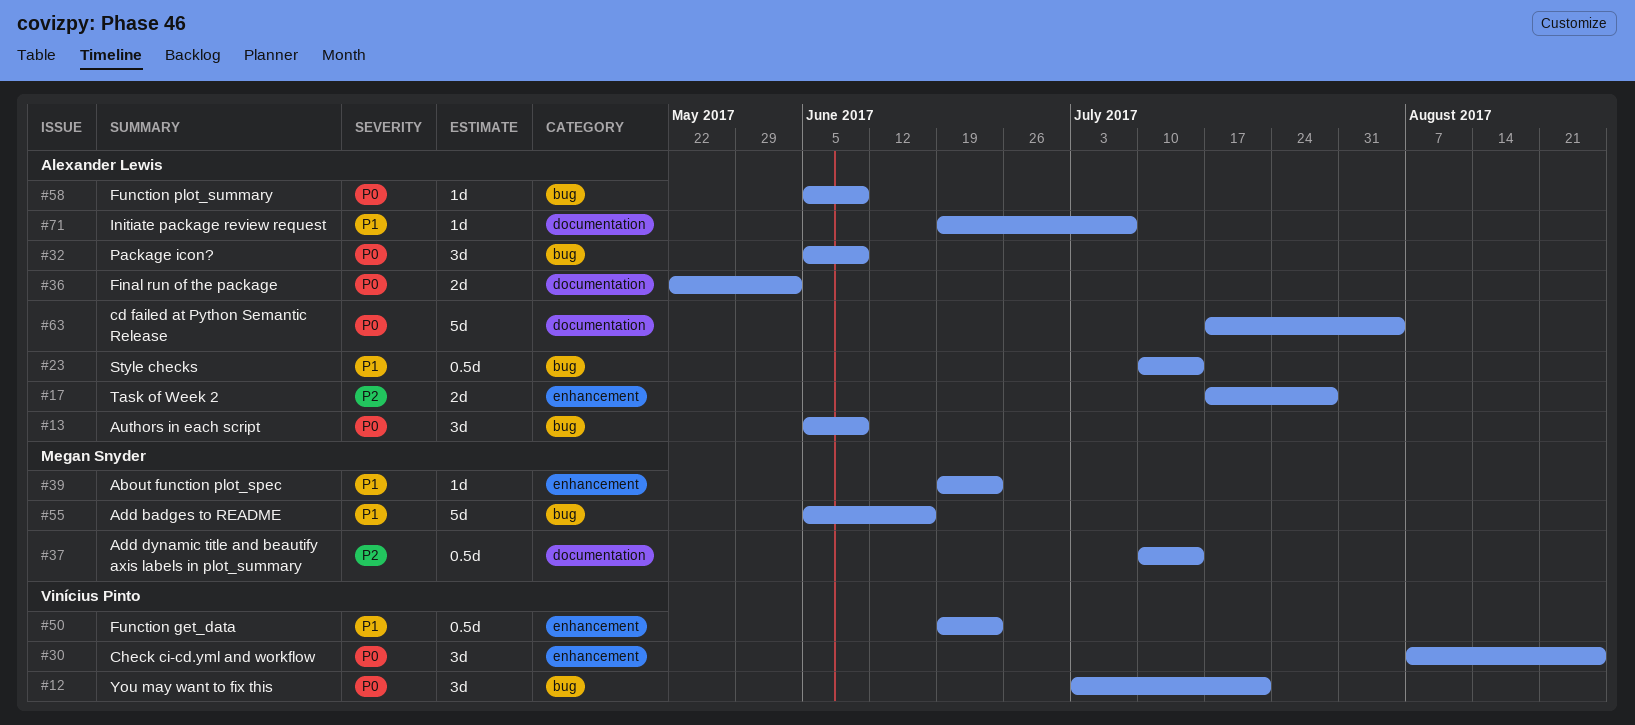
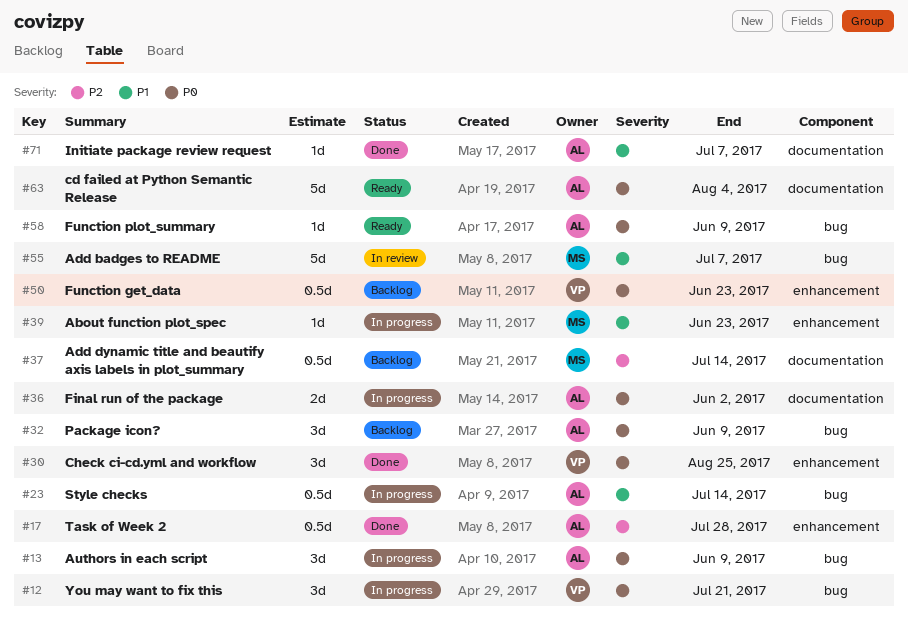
#17, estimate: 2d -> 0.5d
#50, priority: P1 -> P0
#55, due: Jun 16 -> Jul 7

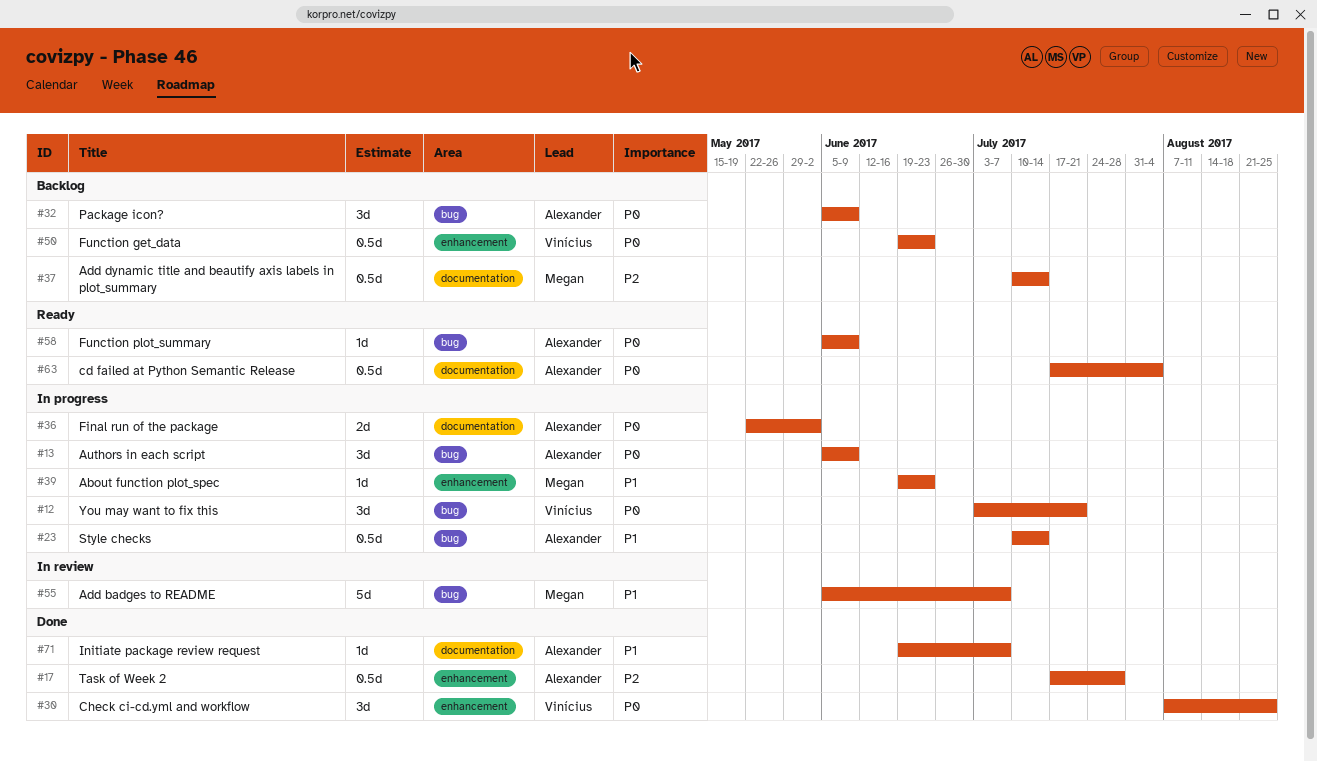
#63, estimate: 5d -> 0.5d

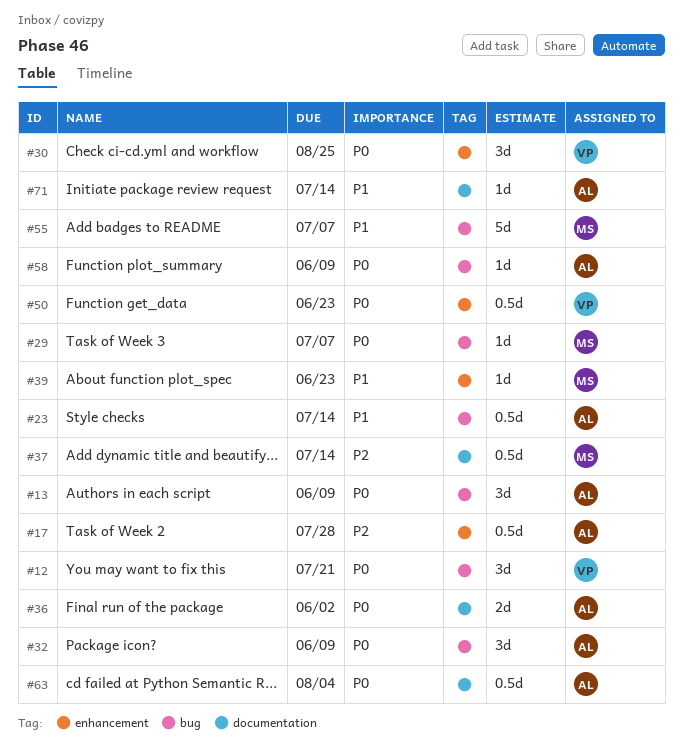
#29: none -> present
#71, due: Jul 7 -> Jul 14

